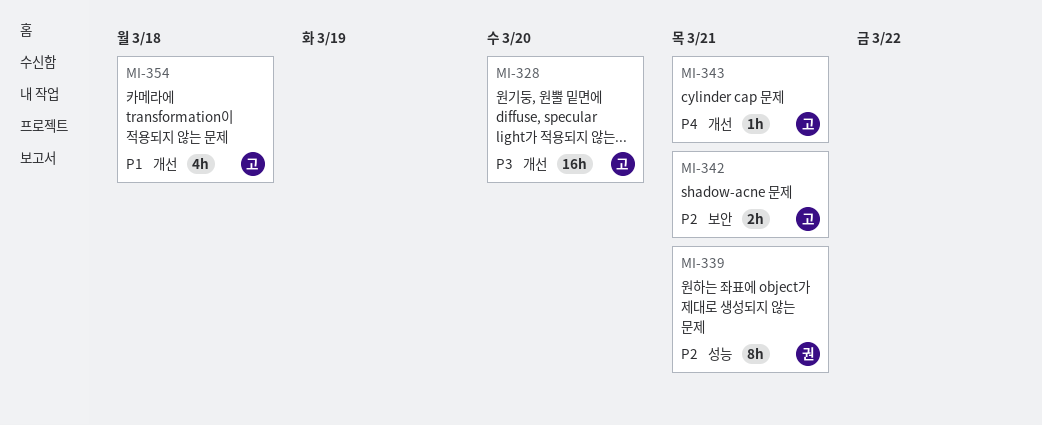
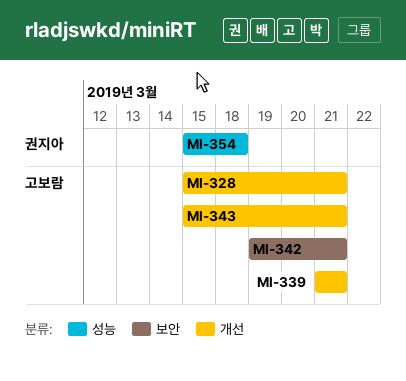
MI-328, due: Mar 20 -> Mar 21
MI-339, owner: 권지아 -> 고보람
MI-339, label: 성능 -> 개선
MI-354, owner: 고보람 -> 권지아
MI-354, label: 개선 -> 성능

